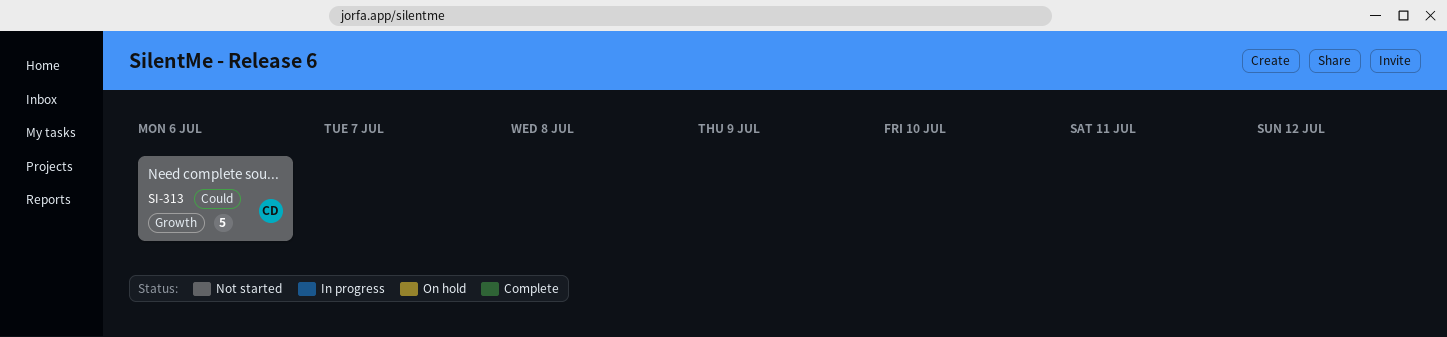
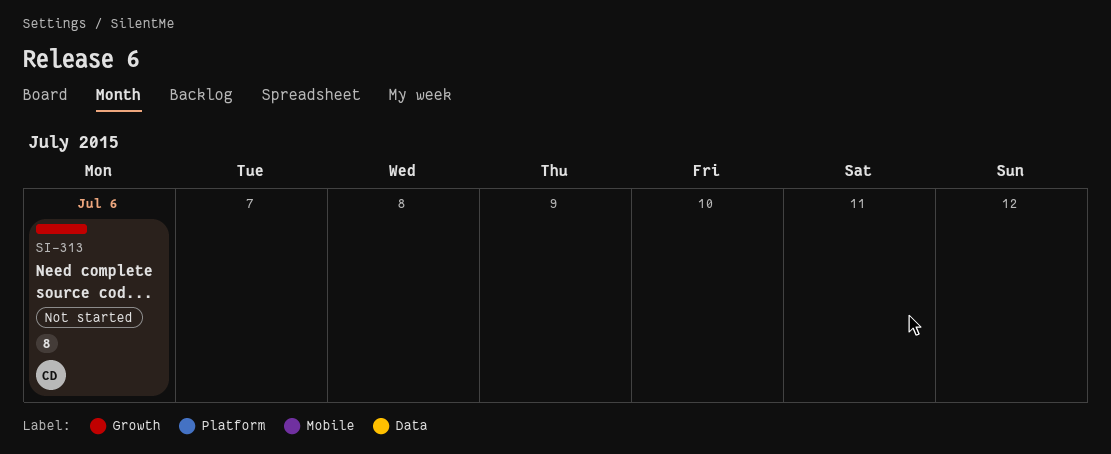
SI-313, estimate: 5 -> 8

